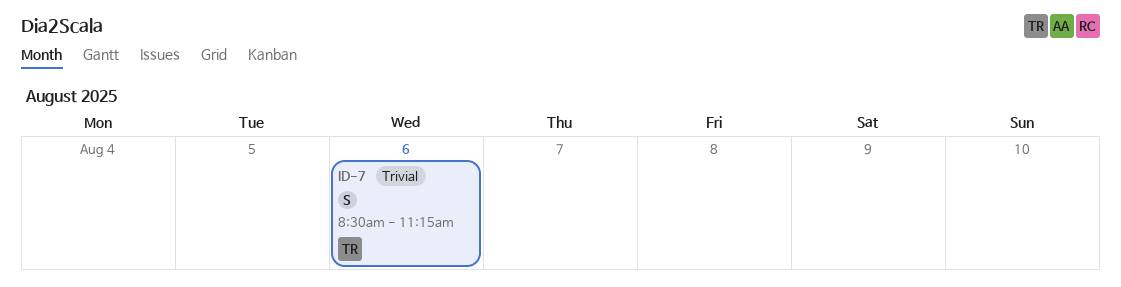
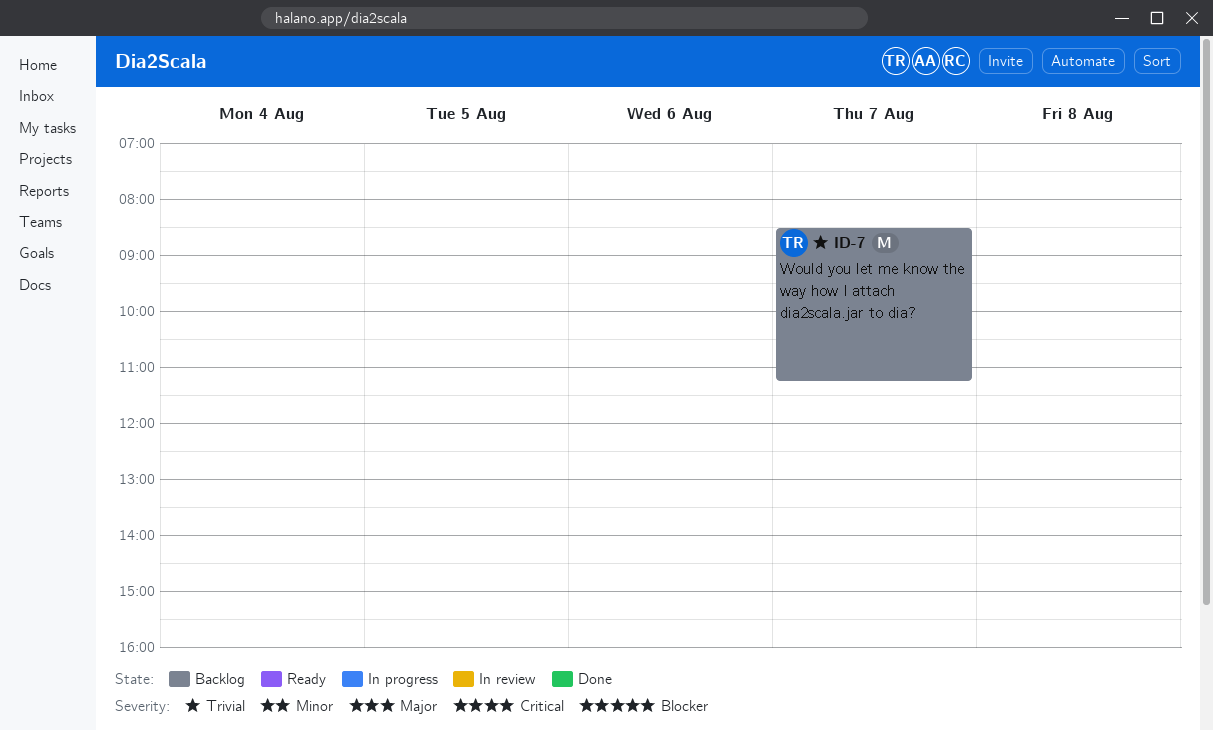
ID-7, estimate: S -> M
ID-7, day: Aug 6 -> Aug 7

